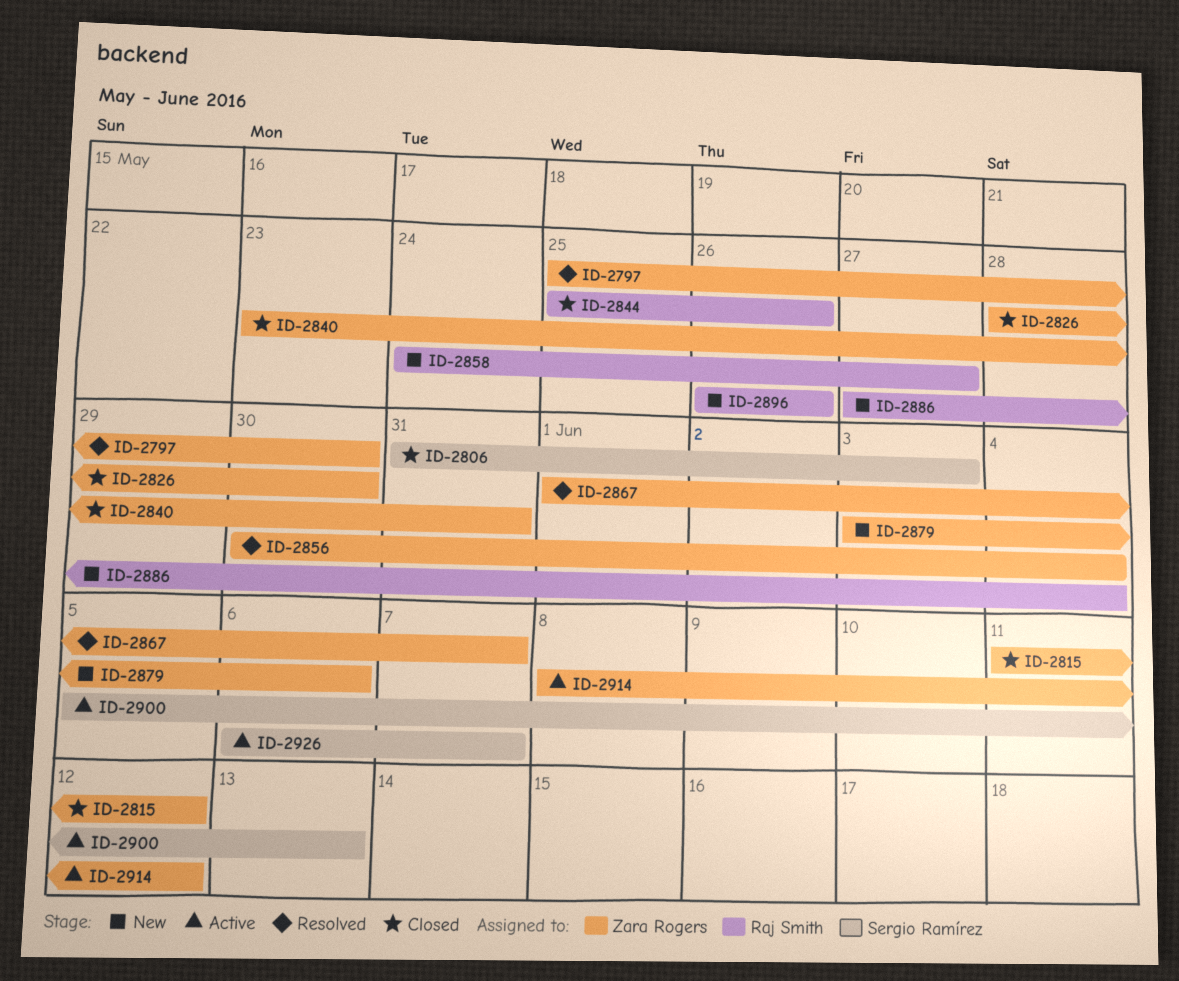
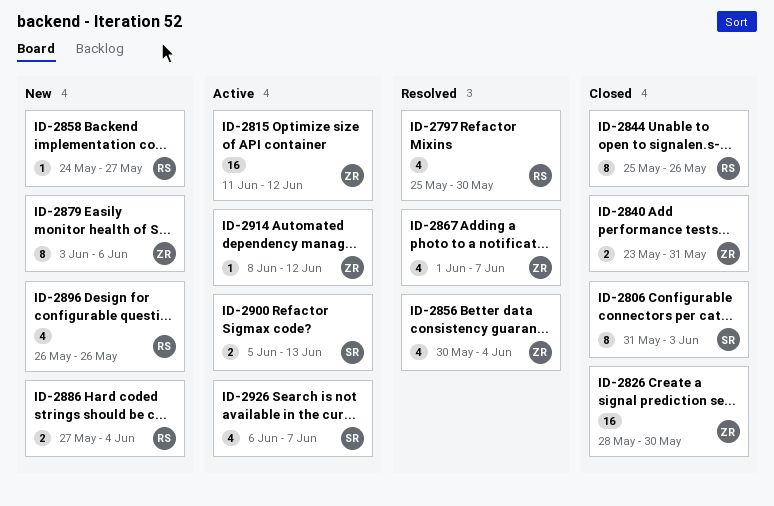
ID-2797, owner: Zara Rogers -> Raj Smith
ID-2815, status: Closed -> Active

